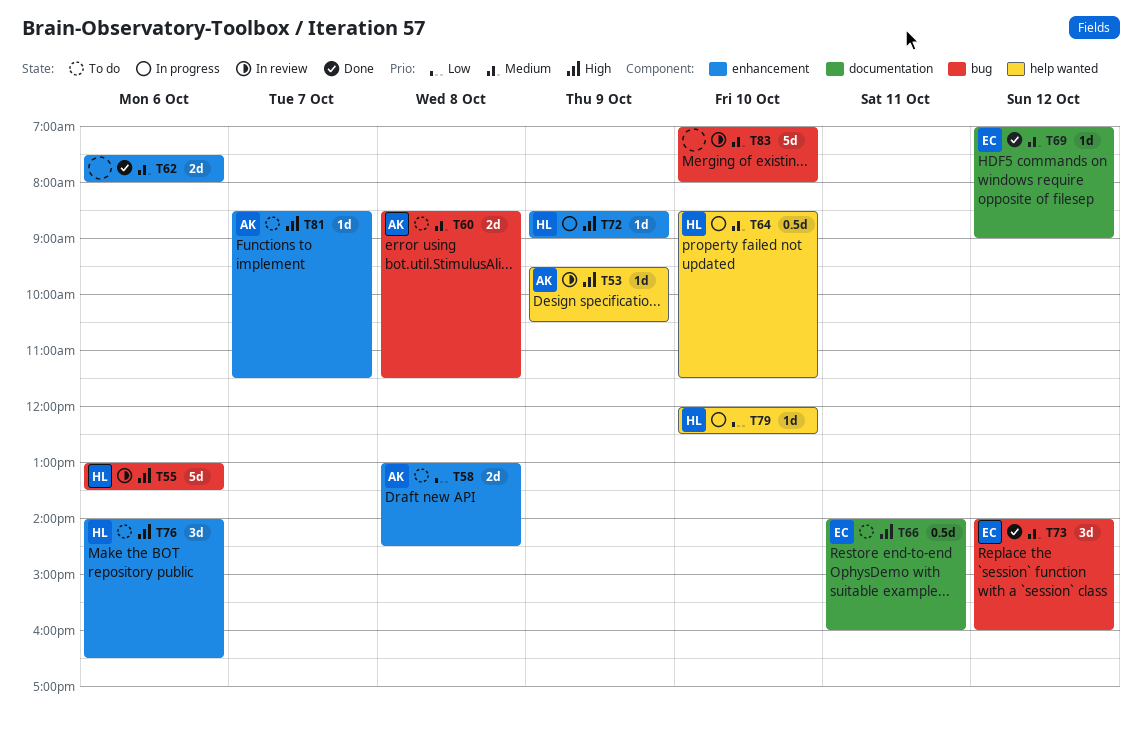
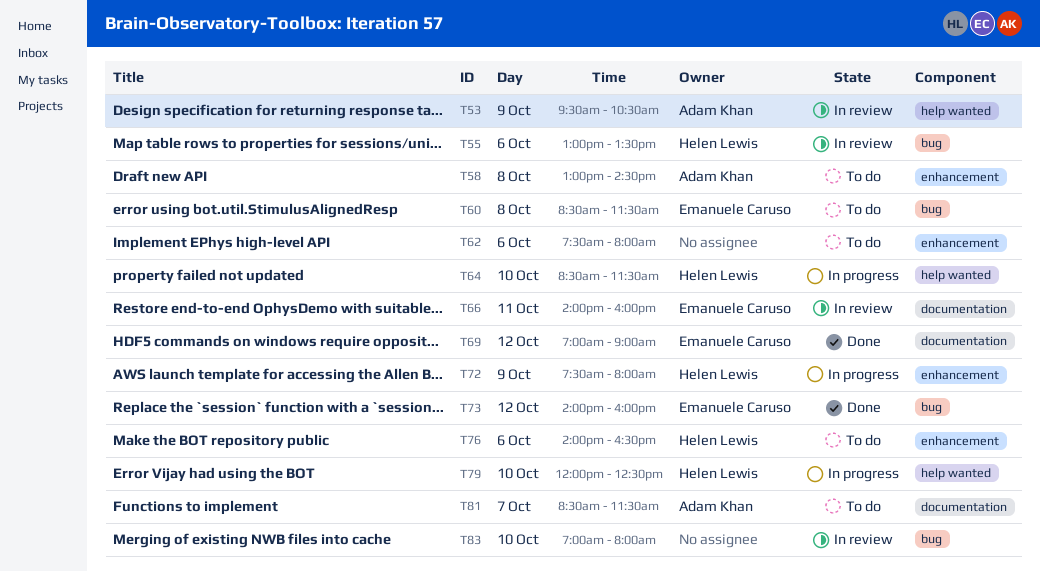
T60, owner: Adam Khan -> Emanuele Caruso
T62, status: Done -> To do
T66, status: To do -> In review
T72, begins: 08:30 -> 07:30
T72, ends: 09:00 -> 08:00
T81, label: enhancement -> documentation

